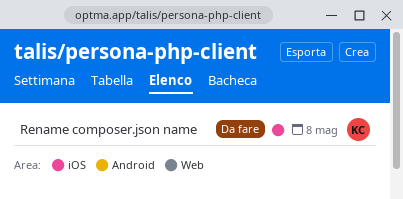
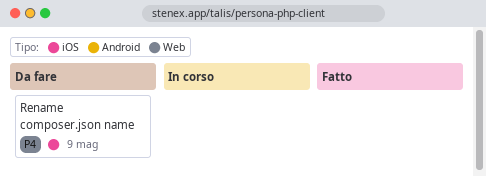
Rename composer.json name, due: May 8 -> May 9

